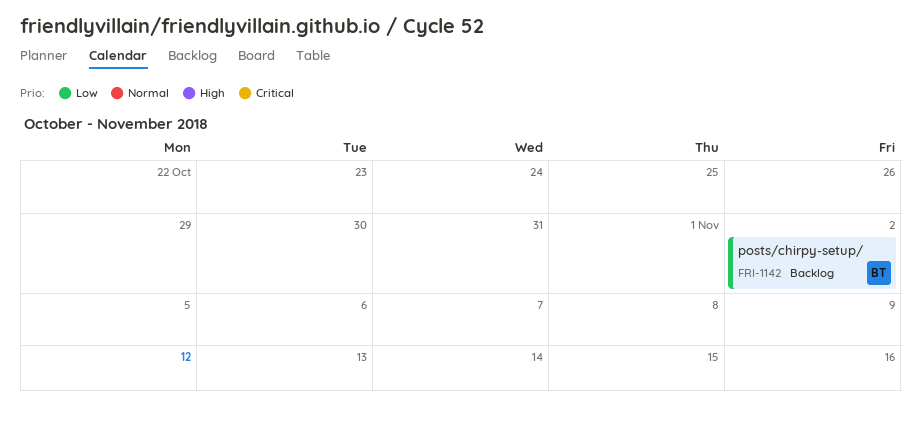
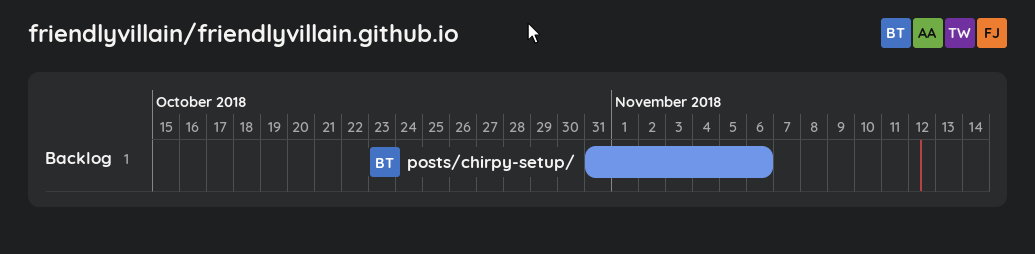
posts/chirpy-setup/, due: Nov 2 -> Nov 6

